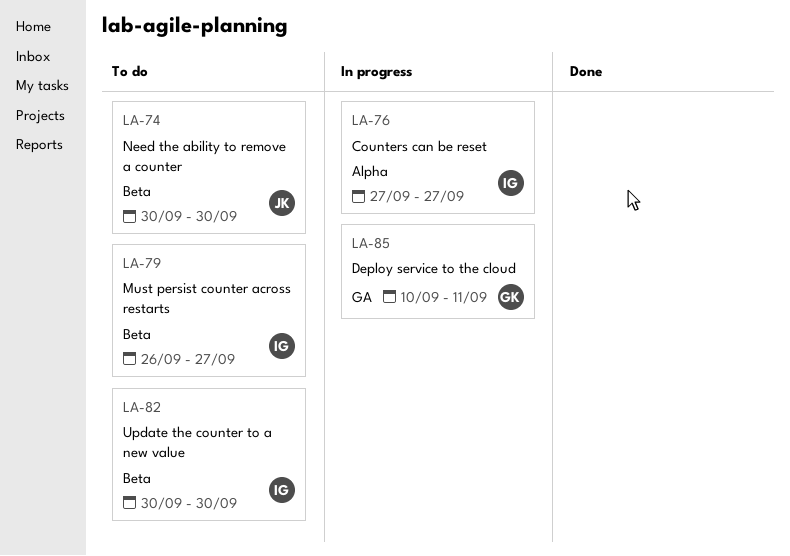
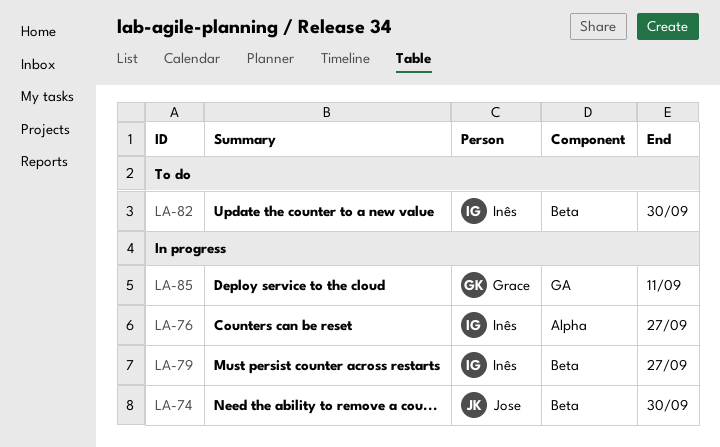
LA-74, status: To do -> In progress
LA-79, status: To do -> In progress

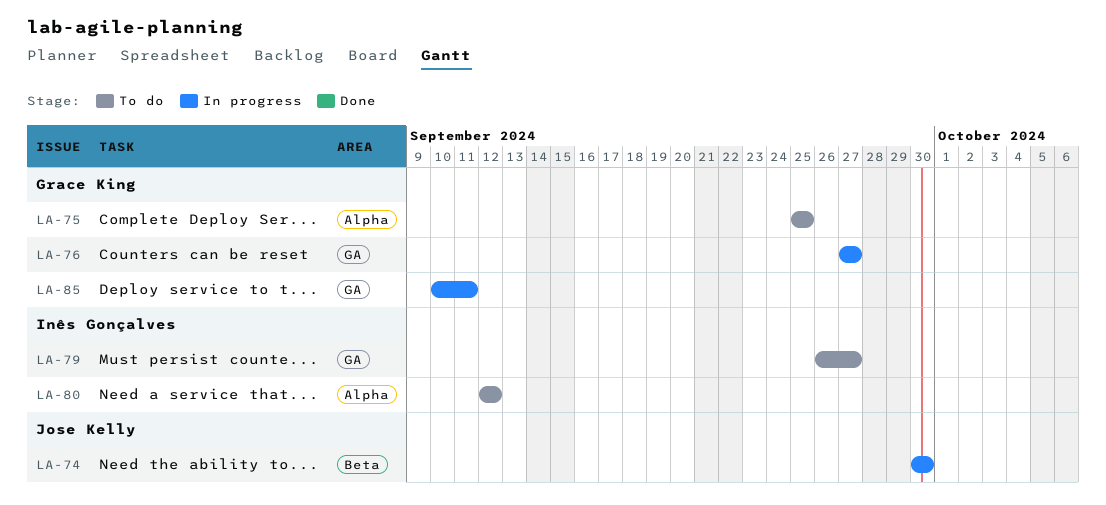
LA-75: none -> present
LA-76, owner: Inês Gonçalves -> Grace King
LA-76, label: Alpha -> GA
LA-79, status: In progress -> To do
LA-79, label: Beta -> GA
LA-80: none -> present
LA-82: present -> none

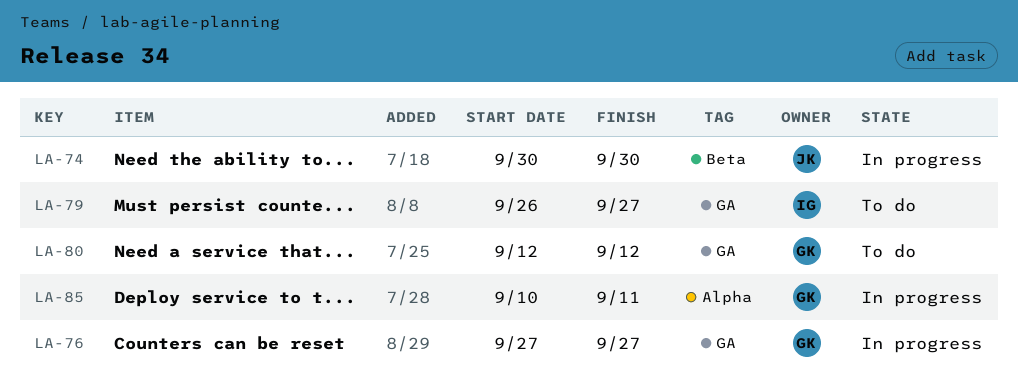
LA-75: present -> none
LA-80, owner: Inês Gonçalves -> Grace King
LA-80, label: Alpha -> GA
LA-85, label: GA -> Alpha

